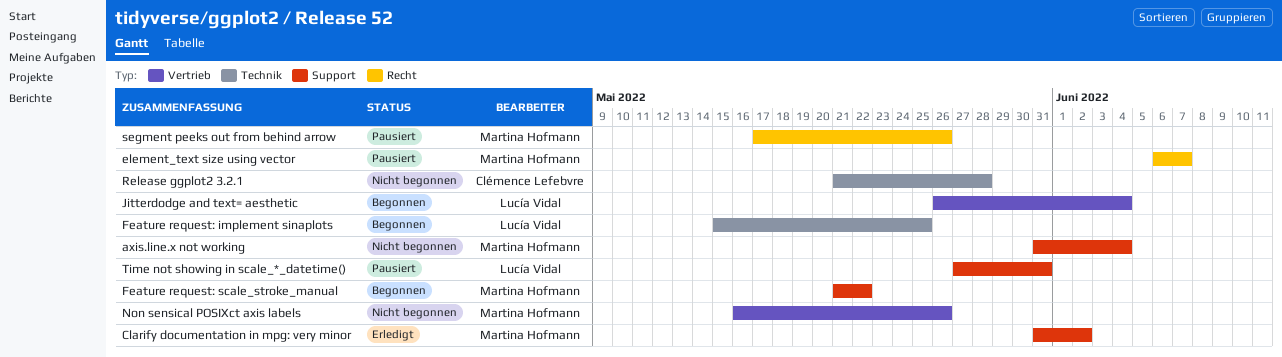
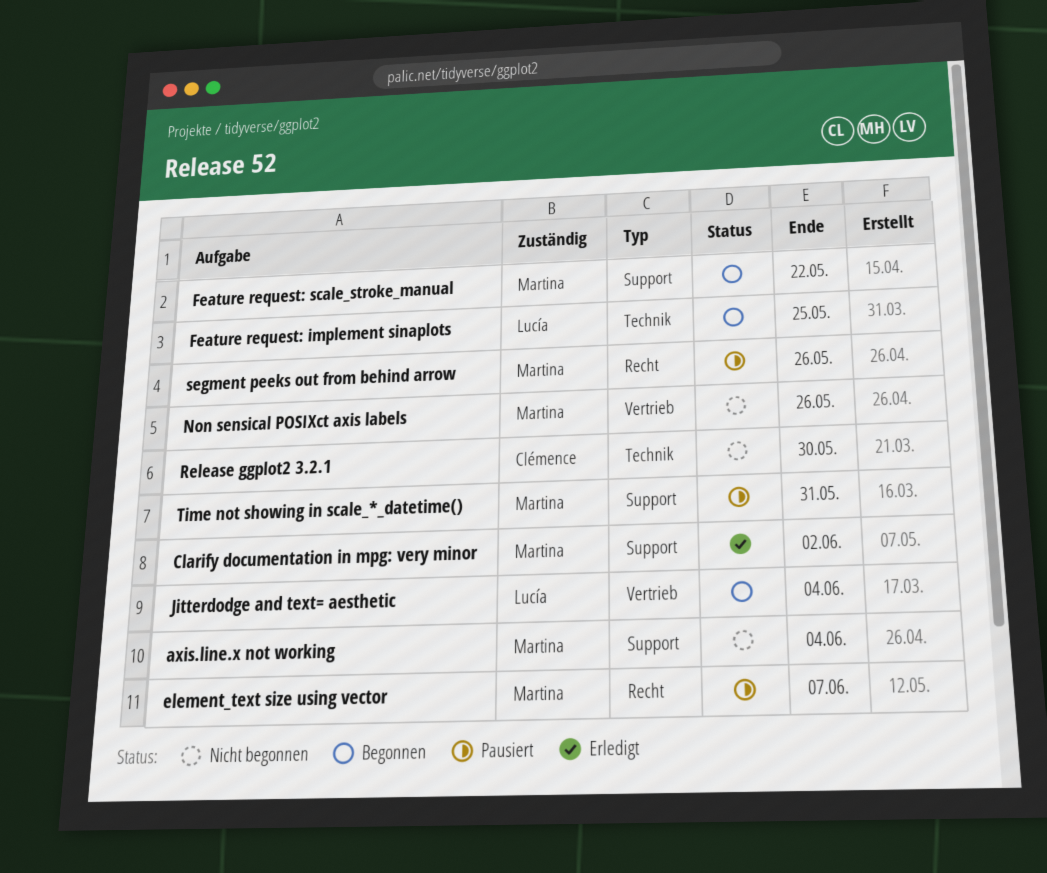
Release ggplot2 3.2.1, due: May 28 -> May 30
Time not showing in scale_*_datetime(), owner: Lucía Vidal -> Martina Hofmann

